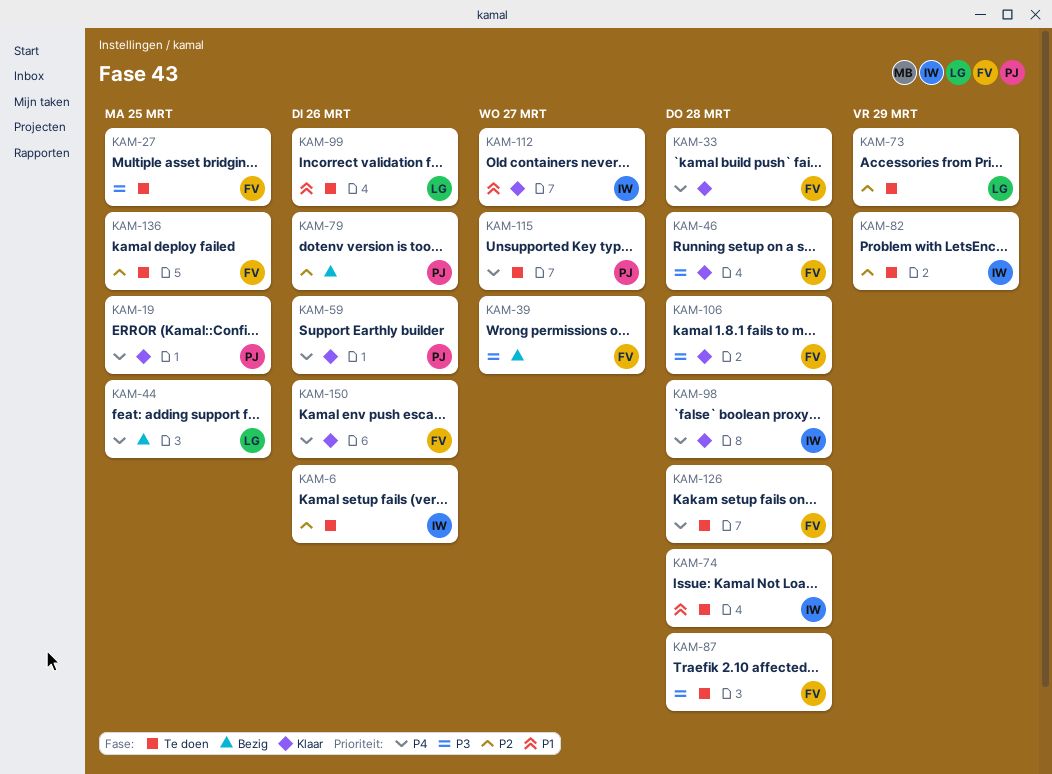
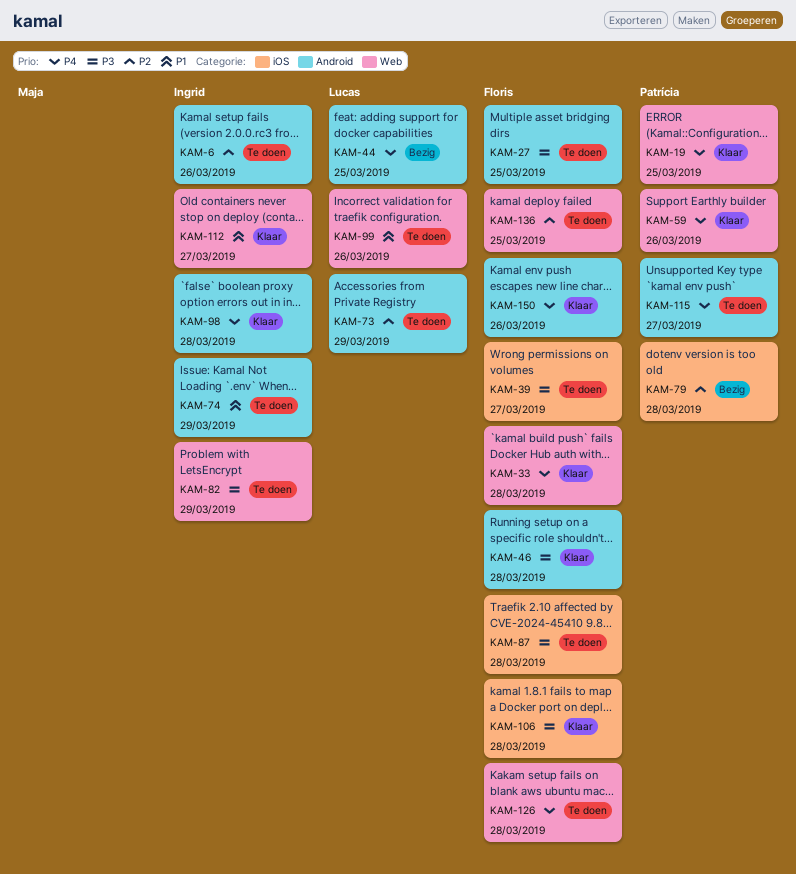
KAM-39, status: Bezig -> Te doen
KAM-74, due: Mar 28 -> Mar 29
KAM-79, due: Mar 26 -> Mar 28
KAM-82, priority: P2 -> P3

